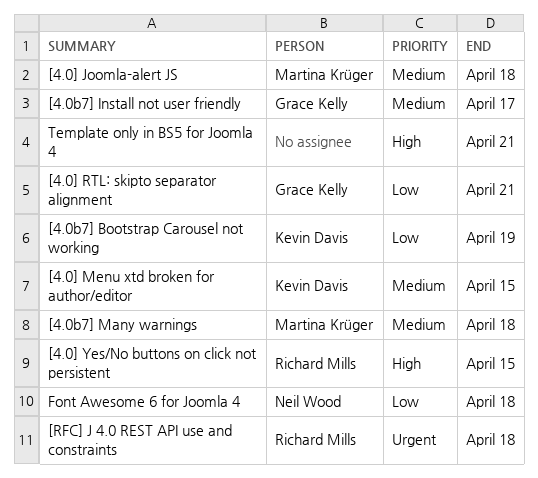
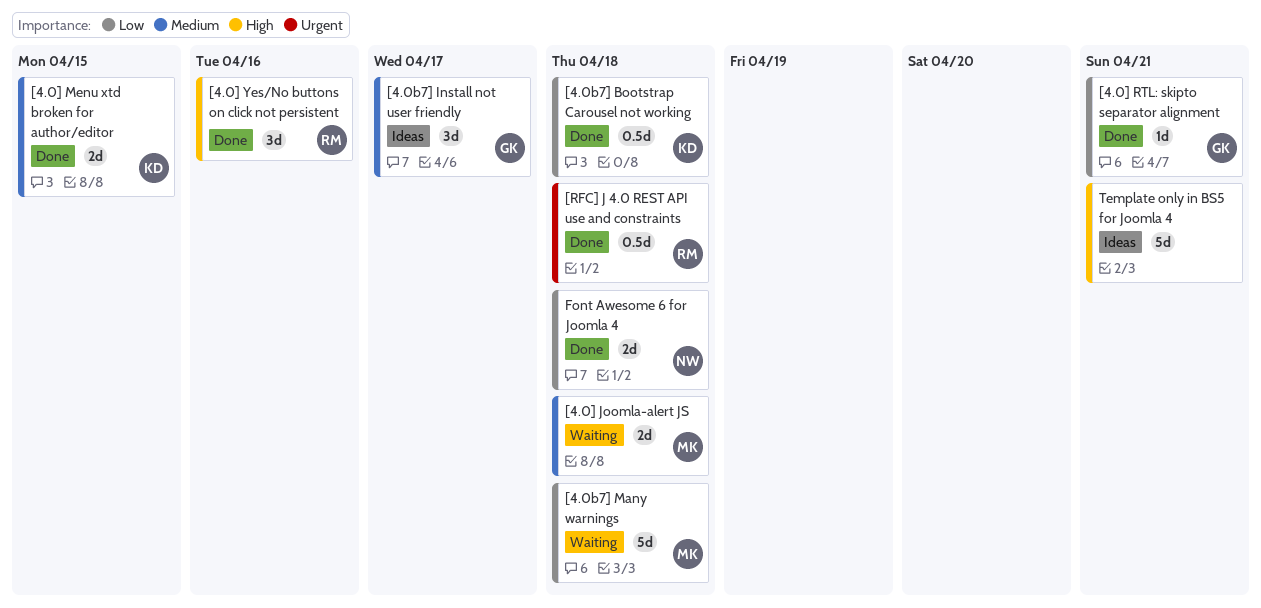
[4.0] Yes/No buttons on click not persistent, due: Apr 15 -> Apr 16
[4.0b7] Bootstrap Carousel not working, due: Apr 19 -> Apr 18
[4.0b7] Many warnings, priority: Medium -> Low

